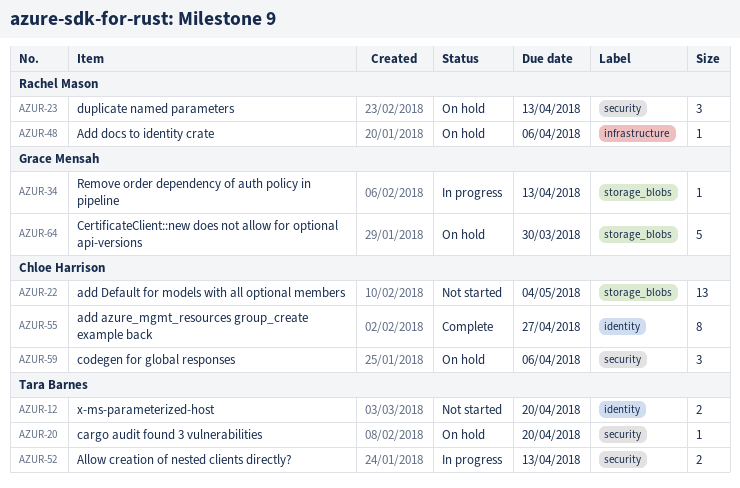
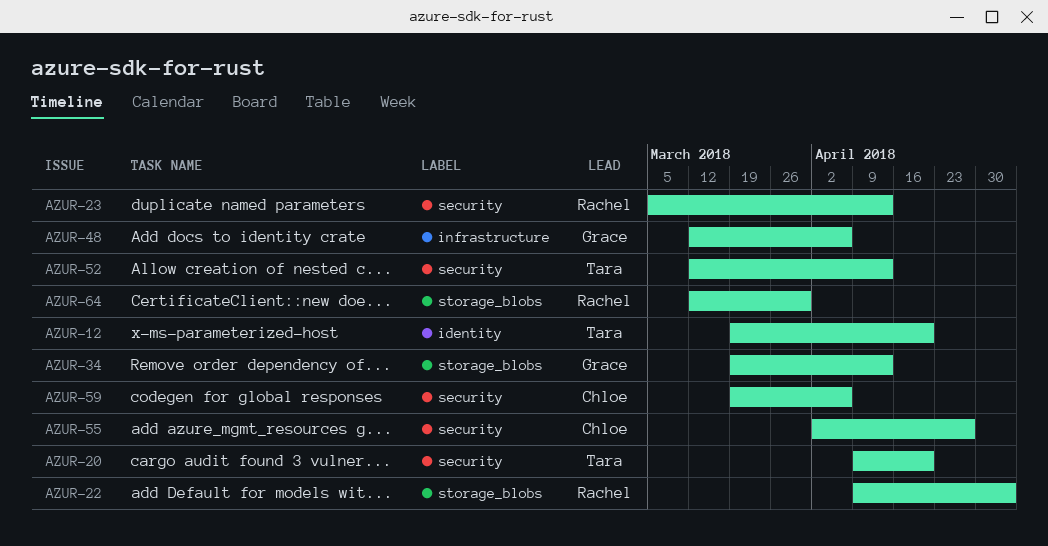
AZUR-22, owner: Chloe Harrison -> Rachel Mason
AZUR-48, owner: Rachel Mason -> Grace Mensah
AZUR-55, label: identity -> security
AZUR-64, owner: Grace Mensah -> Rachel Mason

